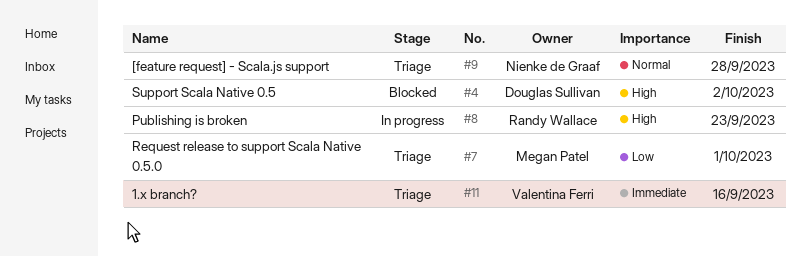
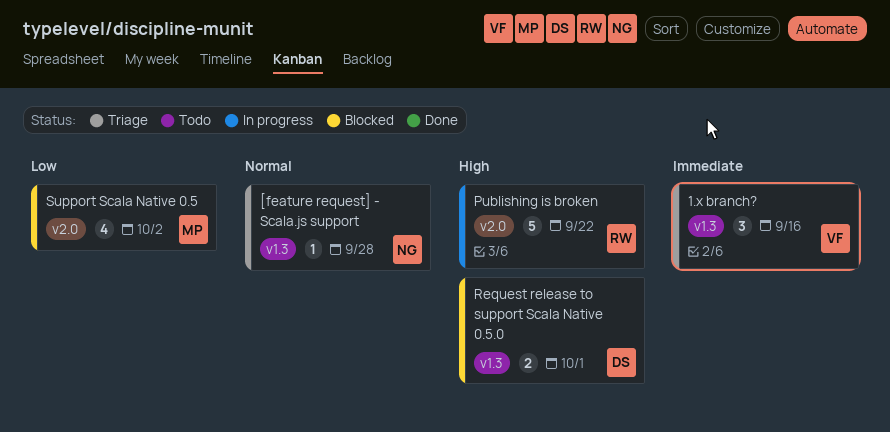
Publishing is broken, due: Sep 23 -> Sep 22
Request release to support Scala Native 0.5.0, status: Triage -> Blocked
Request release to support Scala Native 0.5.0, owner: Megan Patel -> Douglas Sullivan
Request release to support Scala Native 0.5.0, priority: Low -> High
Support Scala Native 0.5, owner: Douglas Sullivan -> Megan Patel
Support Scala Native 0.5, priority: High -> Low

